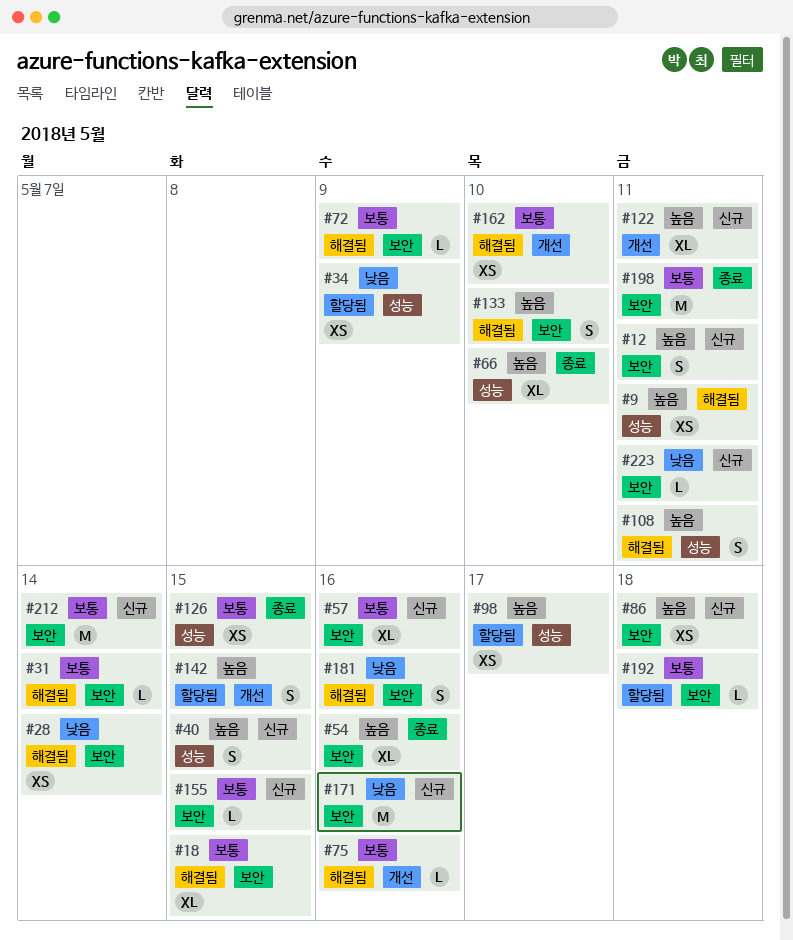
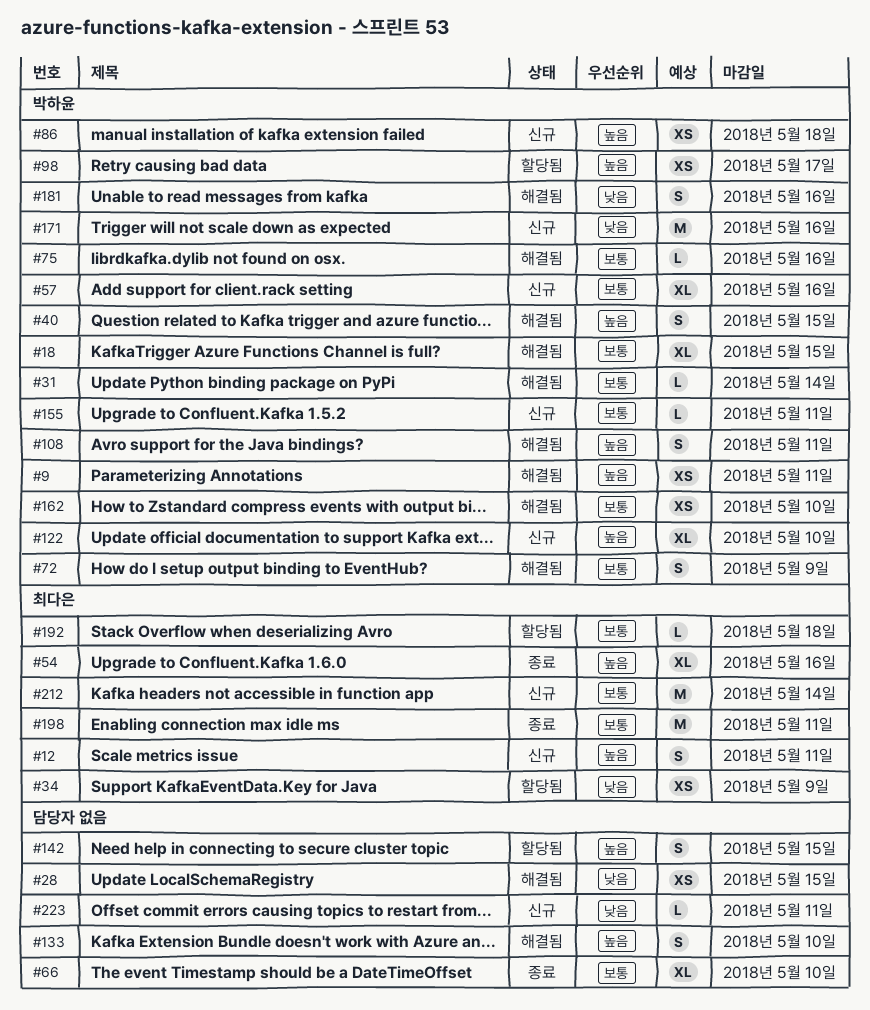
#28, due: May 14 -> May 15
#40, status: 신규 -> 해결됨
#66, priority: 높음 -> 보통
#72, estimate: L -> S
#122, due: May 11 -> May 10
#126: present -> none
#155, due: May 15 -> May 11

